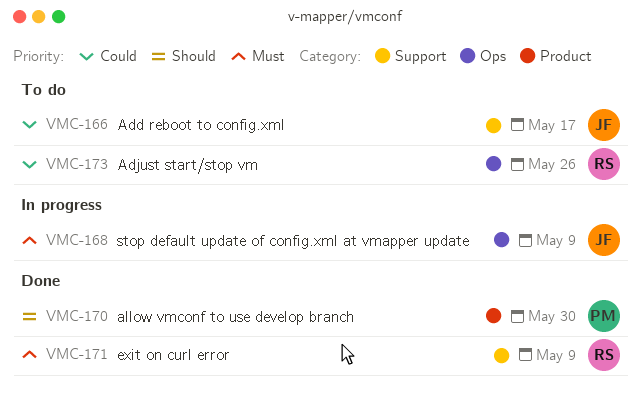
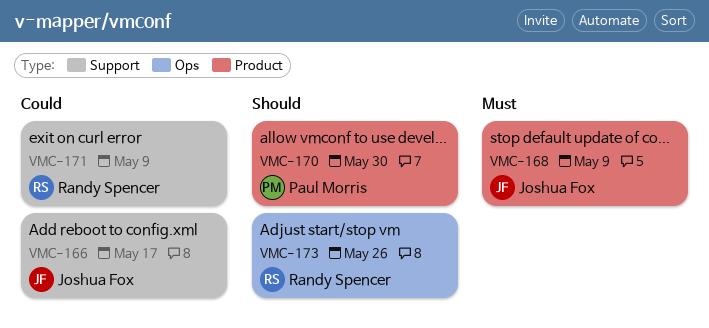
VMC-168, label: Ops -> Product
VMC-171, priority: Must -> Could
VMC-173, priority: Could -> Should

